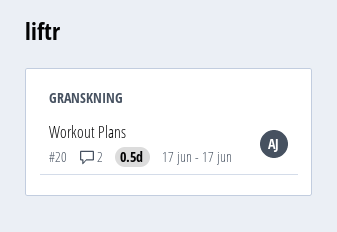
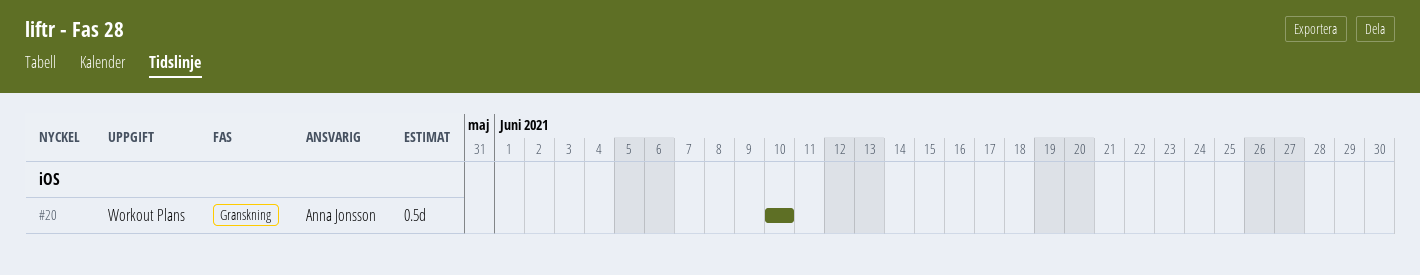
#20, start: Jun 17 -> Jun 10
#20, due: Jun 17 -> Jun 10

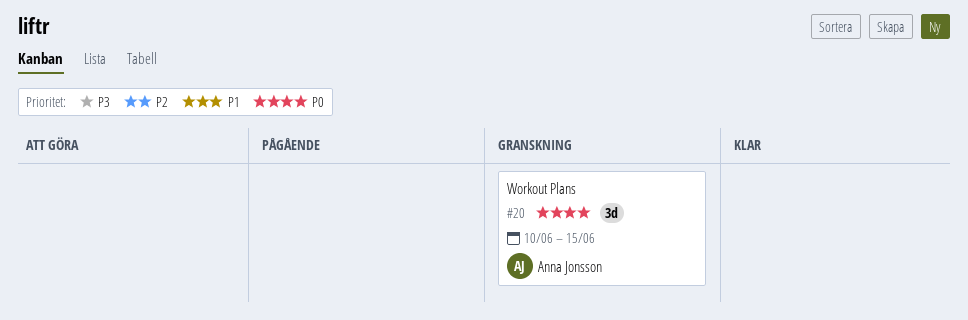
#20, estimate: 0.5d -> 3d
#20, due: Jun 10 -> Jun 15

